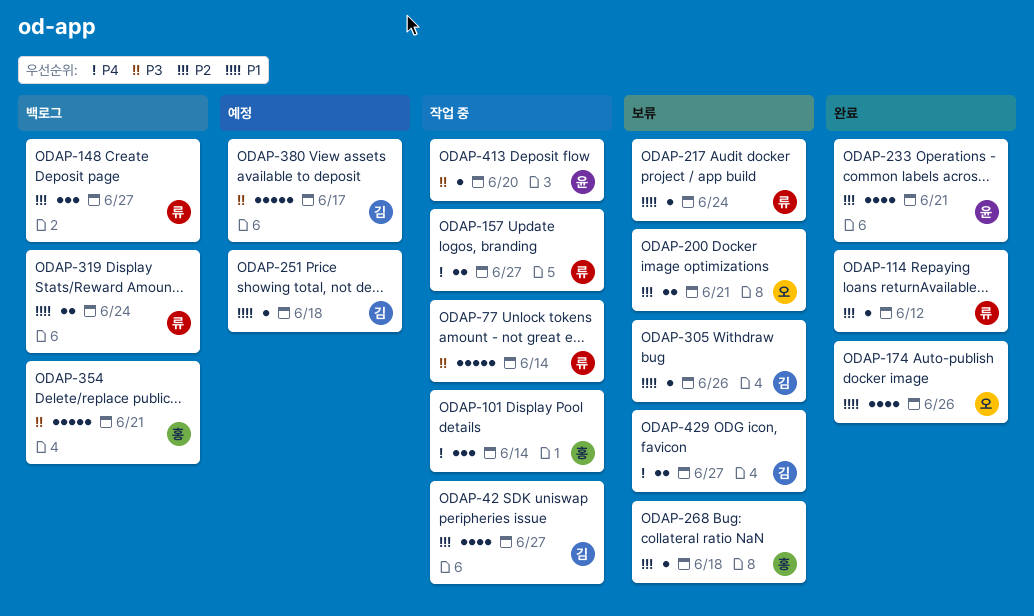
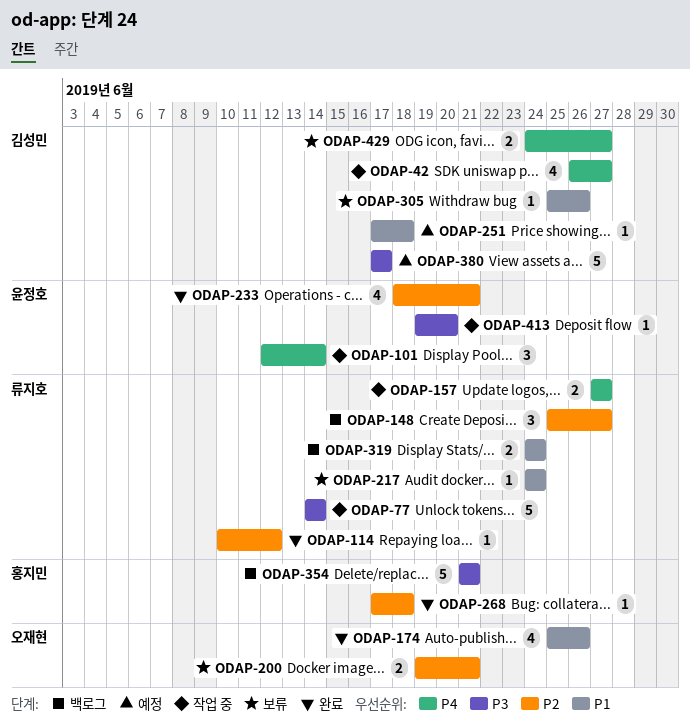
ODAP-42, priority: P2 -> P4
ODAP-101, owner: 홍지민 -> 윤정호
ODAP-268, status: 보류 -> 완료

